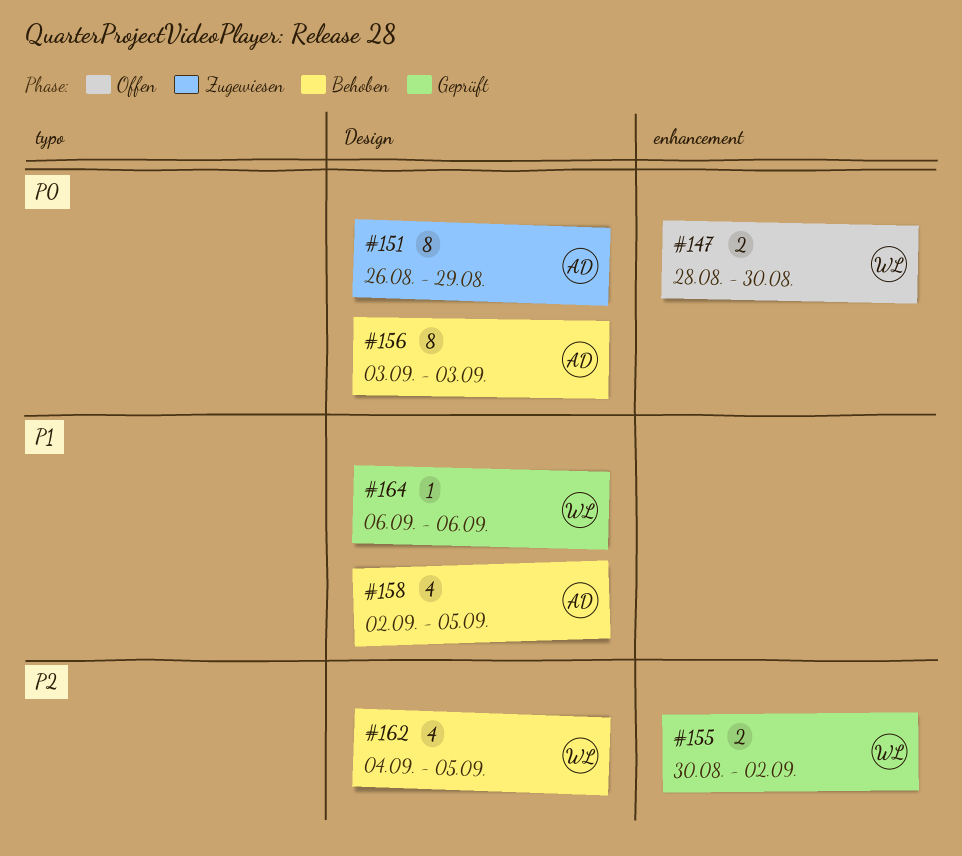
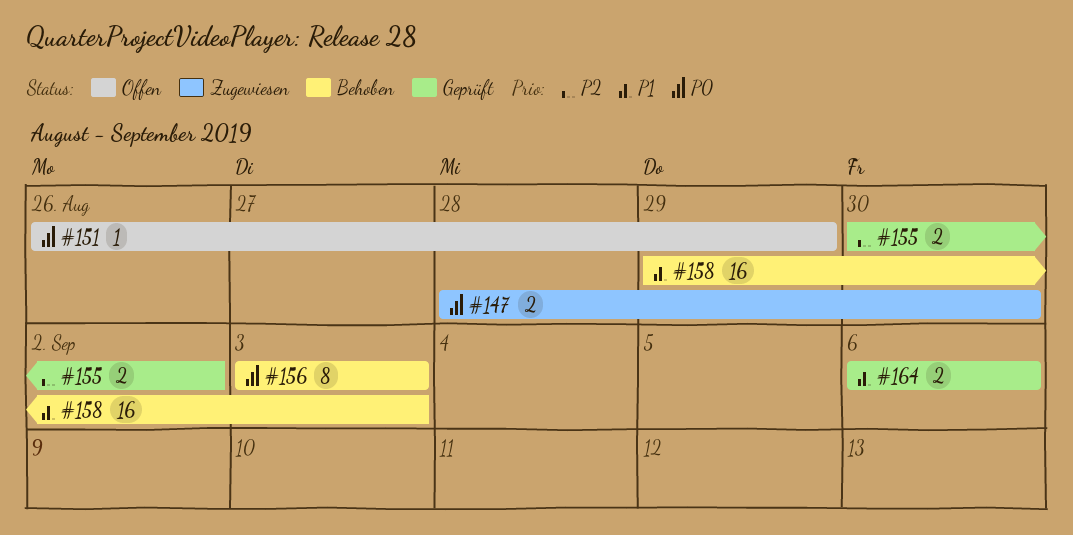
#147, status: Offen -> Zugewiesen
#151, status: Zugewiesen -> Offen
#151, estimate: 8 -> 1
#158, estimate: 4 -> 16
#158, start: Sep 2 -> Aug 29
#158, due: Sep 5 -> Sep 3
#162: present -> none
#164, estimate: 1 -> 2

